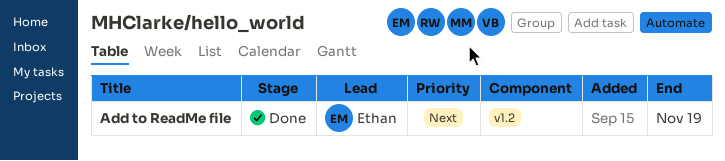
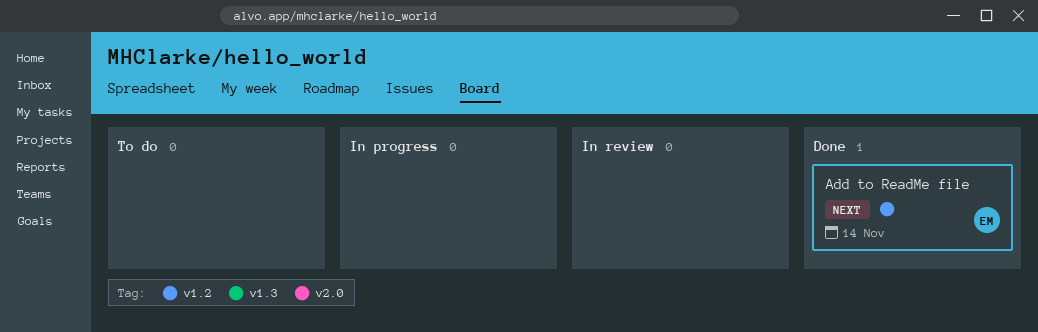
Add to ReadMe file, due: Nov 19 -> Nov 14

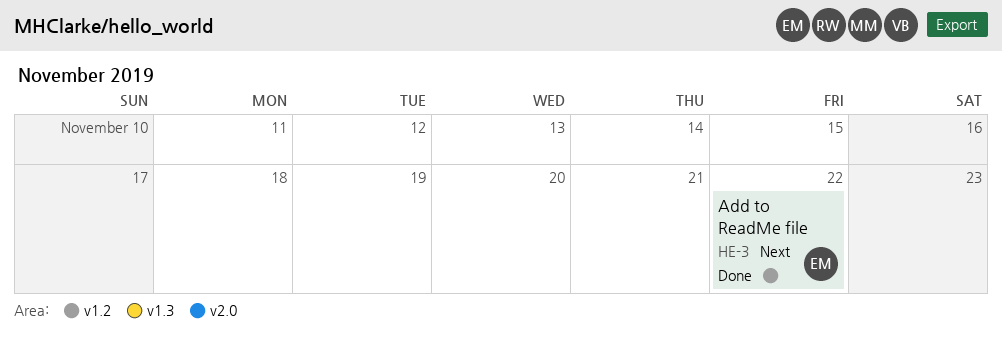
Add to ReadMe file, due: Nov 14 -> Nov 22

